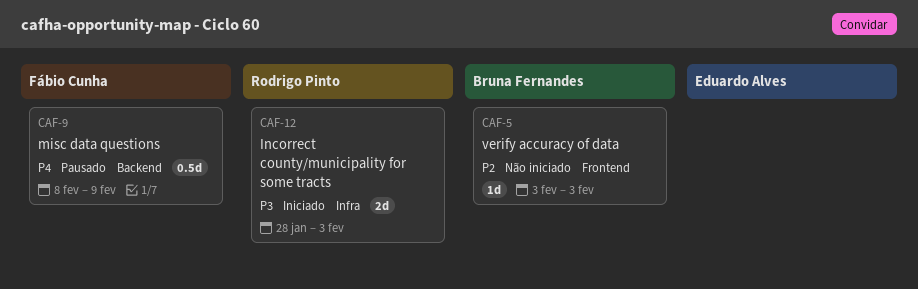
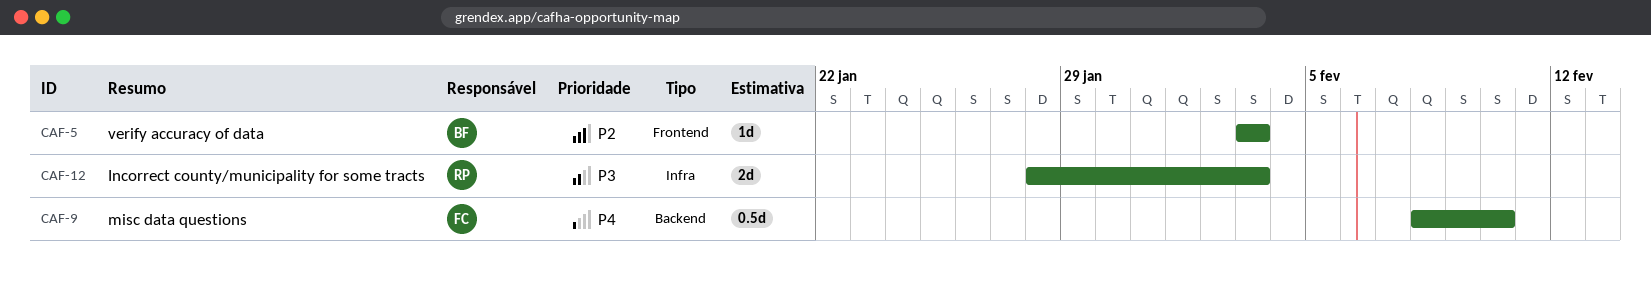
CAF-9, due: Feb 9 -> Feb 10

